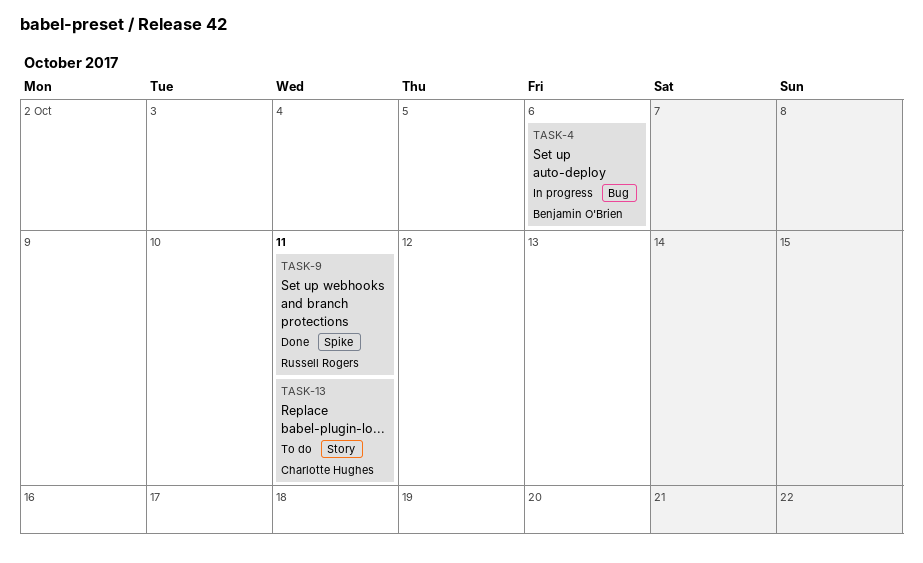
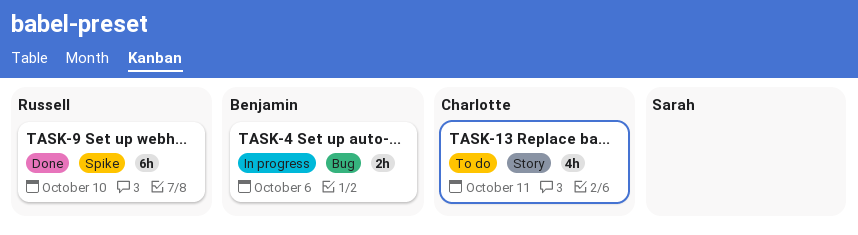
TASK-9, due: Oct 11 -> Oct 10

